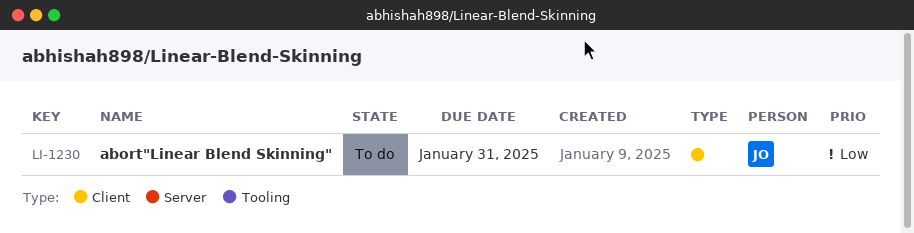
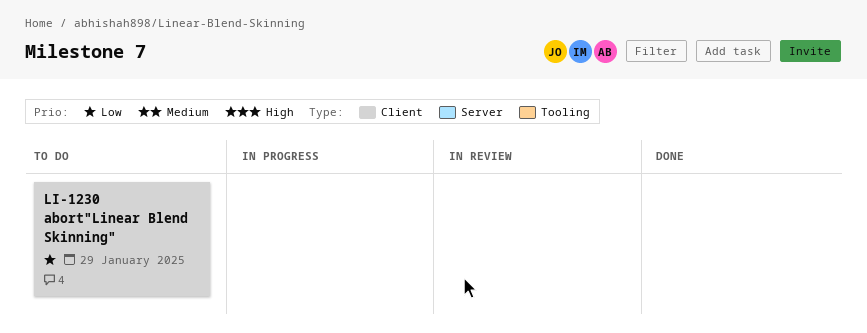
LI-1230, due: Jan 31 -> Jan 29

